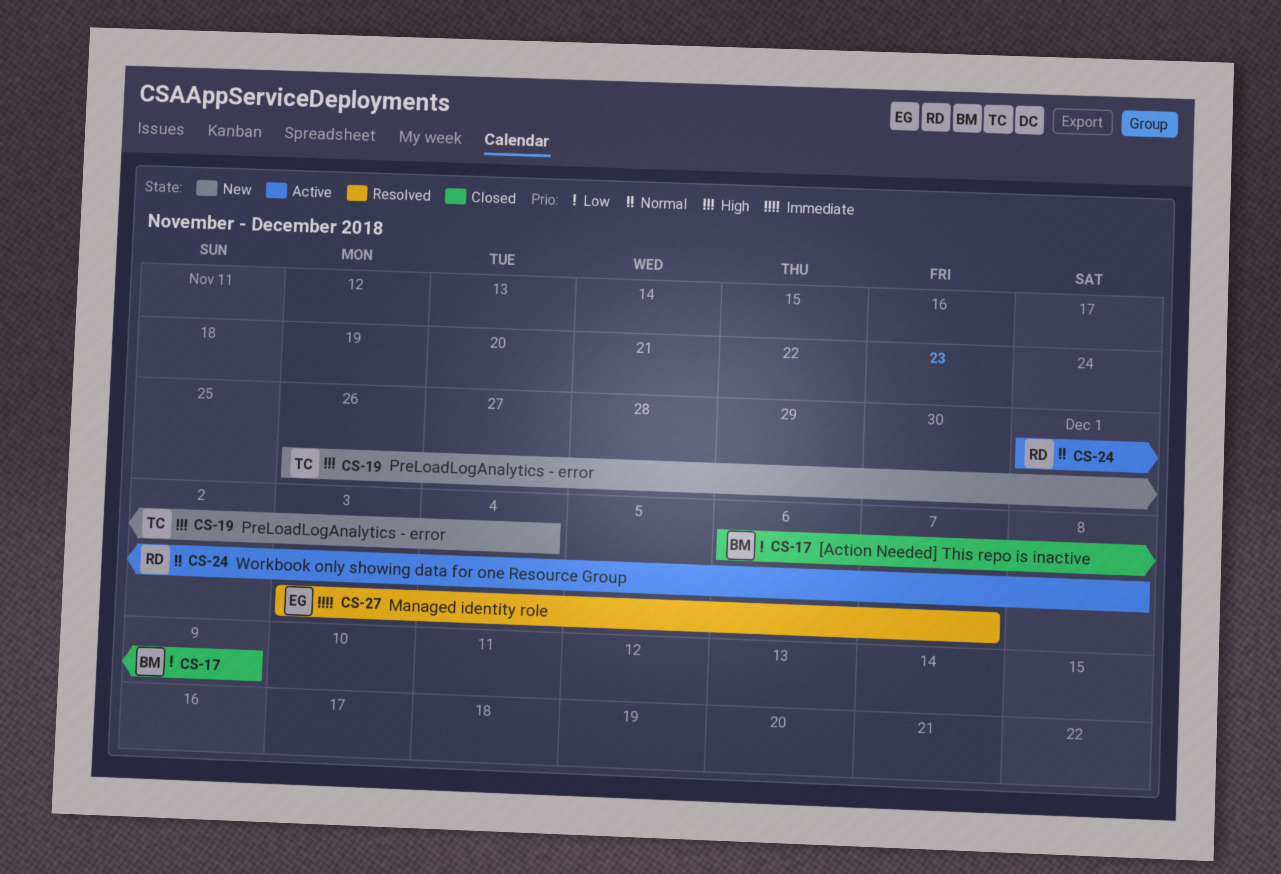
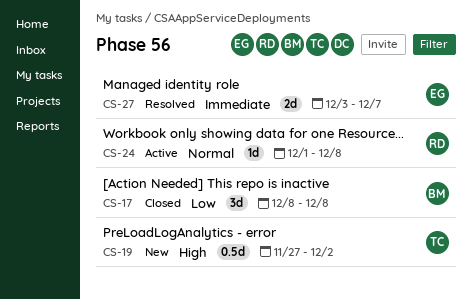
CS-17, start: Dec 6 -> Dec 8
CS-17, due: Dec 9 -> Dec 8
CS-19, start: Nov 26 -> Nov 27
CS-19, due: Dec 4 -> Dec 2

